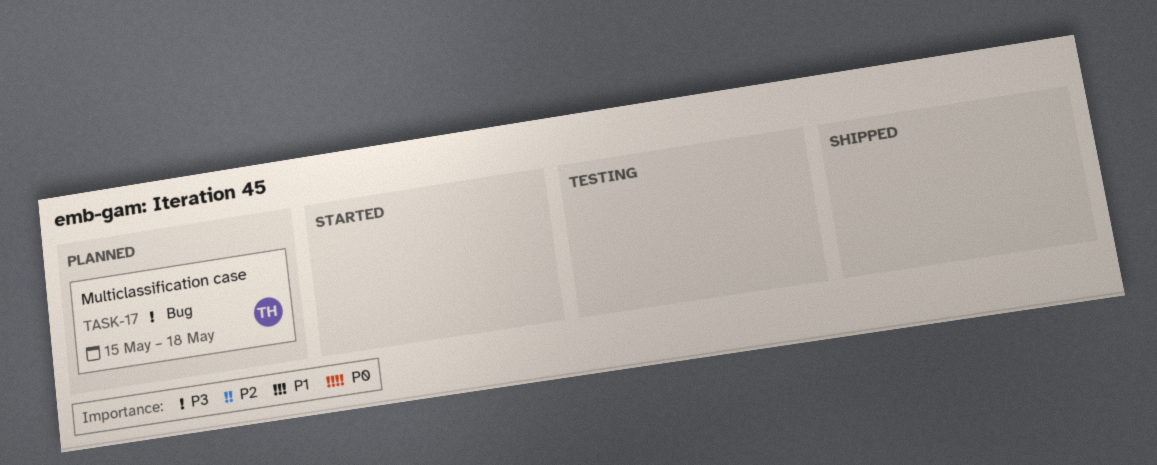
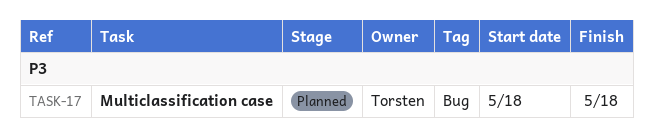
TASK-17, start: May 15 -> May 18

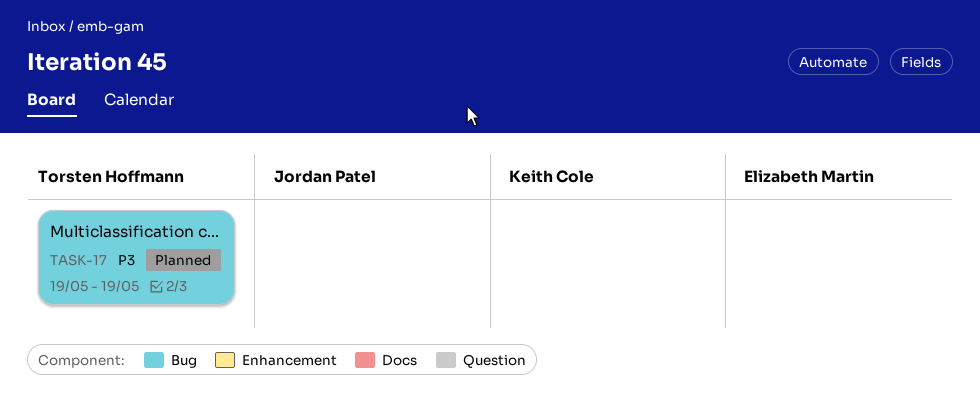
TASK-17, start: May 18 -> May 19
TASK-17, due: May 18 -> May 19

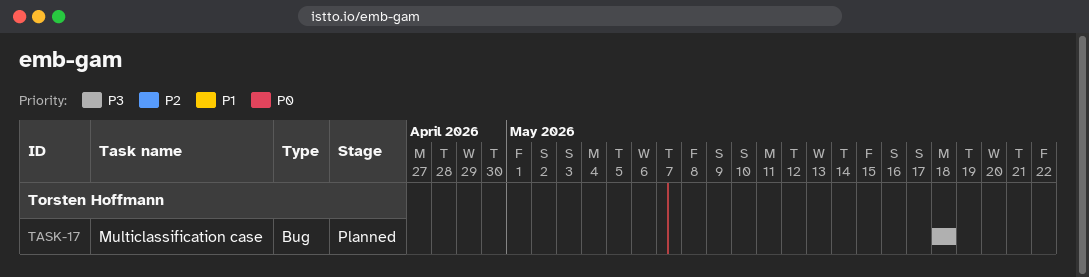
TASK-17, start: May 19 -> May 18
TASK-17, due: May 19 -> May 18

